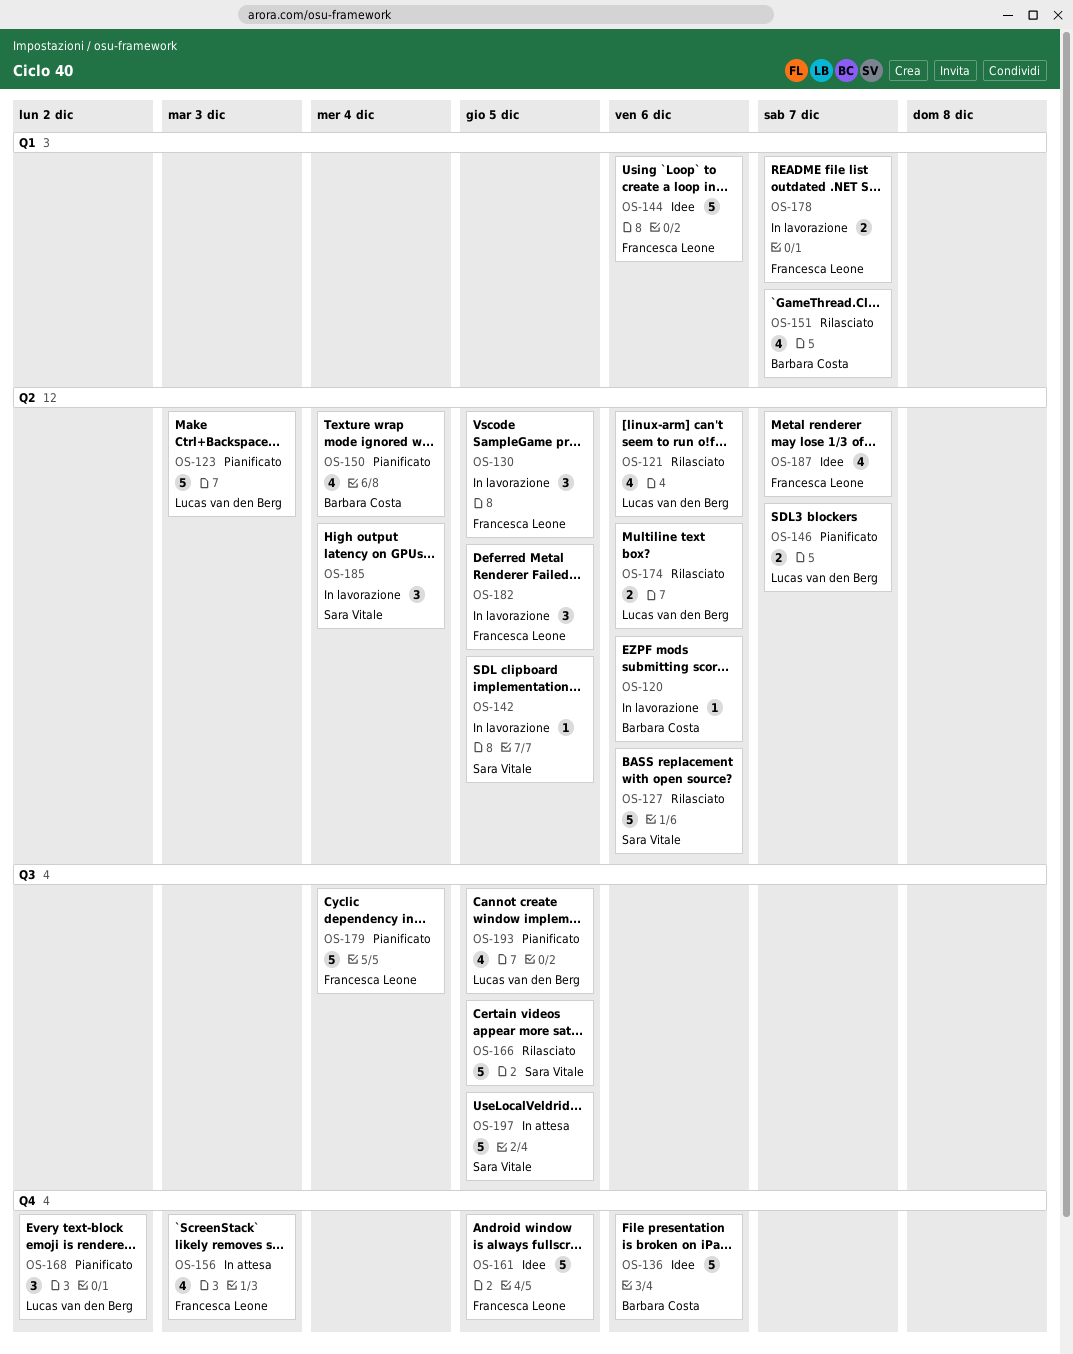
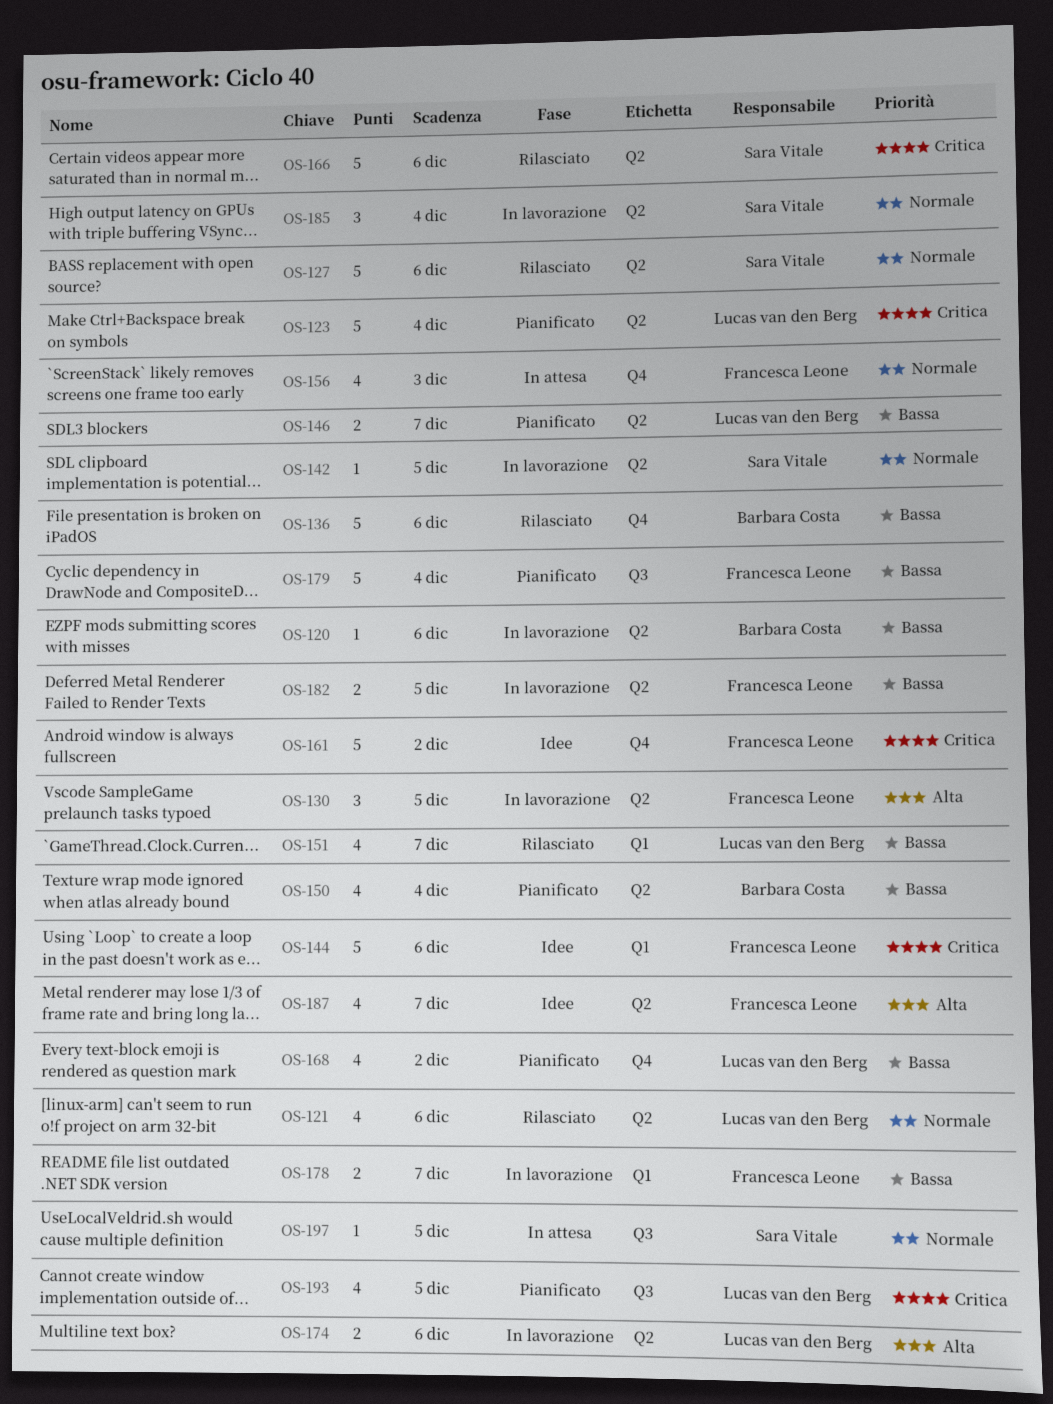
OS-123, due: Dec 3 -> Dec 4
OS-136, status: Idee -> Rilasciato
OS-151, owner: Barbara Costa -> Lucas van den Berg
OS-161, due: Dec 5 -> Dec 2
OS-166, label: Q3 -> Q2
OS-166, due: Dec 5 -> Dec 6
OS-168, estimate: 3 -> 4
OS-174, status: Rilasciato -> In lavorazione
OS-182, estimate: 3 -> 2
OS-197, estimate: 5 -> 1

